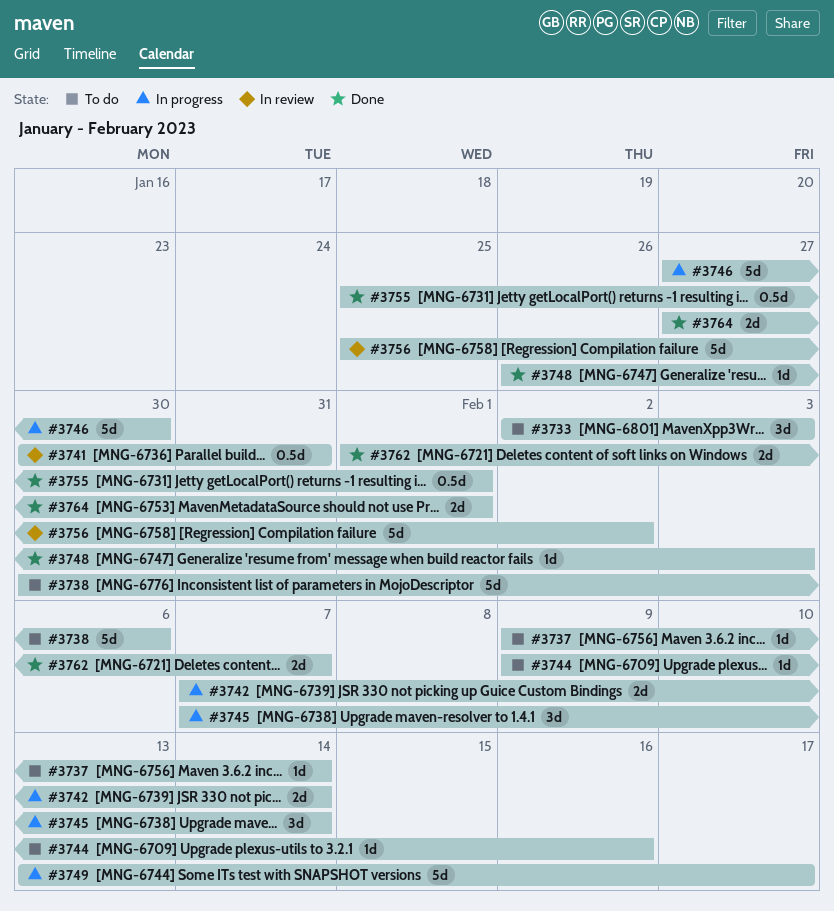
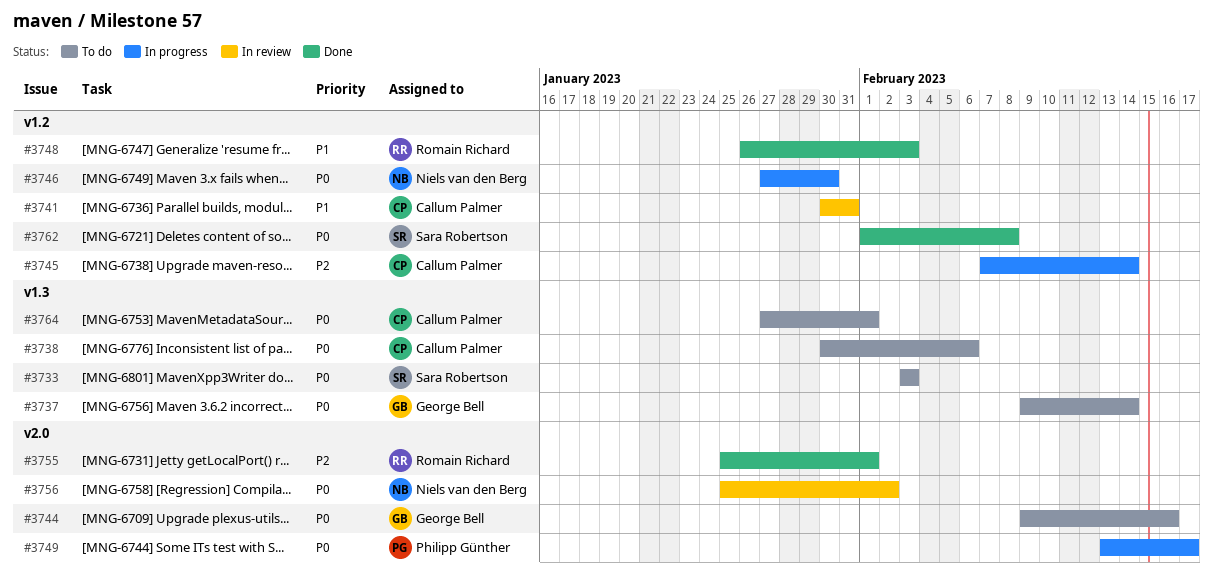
#3733, start: Feb 2 -> Feb 3
#3742: present -> none
#3762, due: Feb 7 -> Feb 8
#3764, status: Done -> To do

